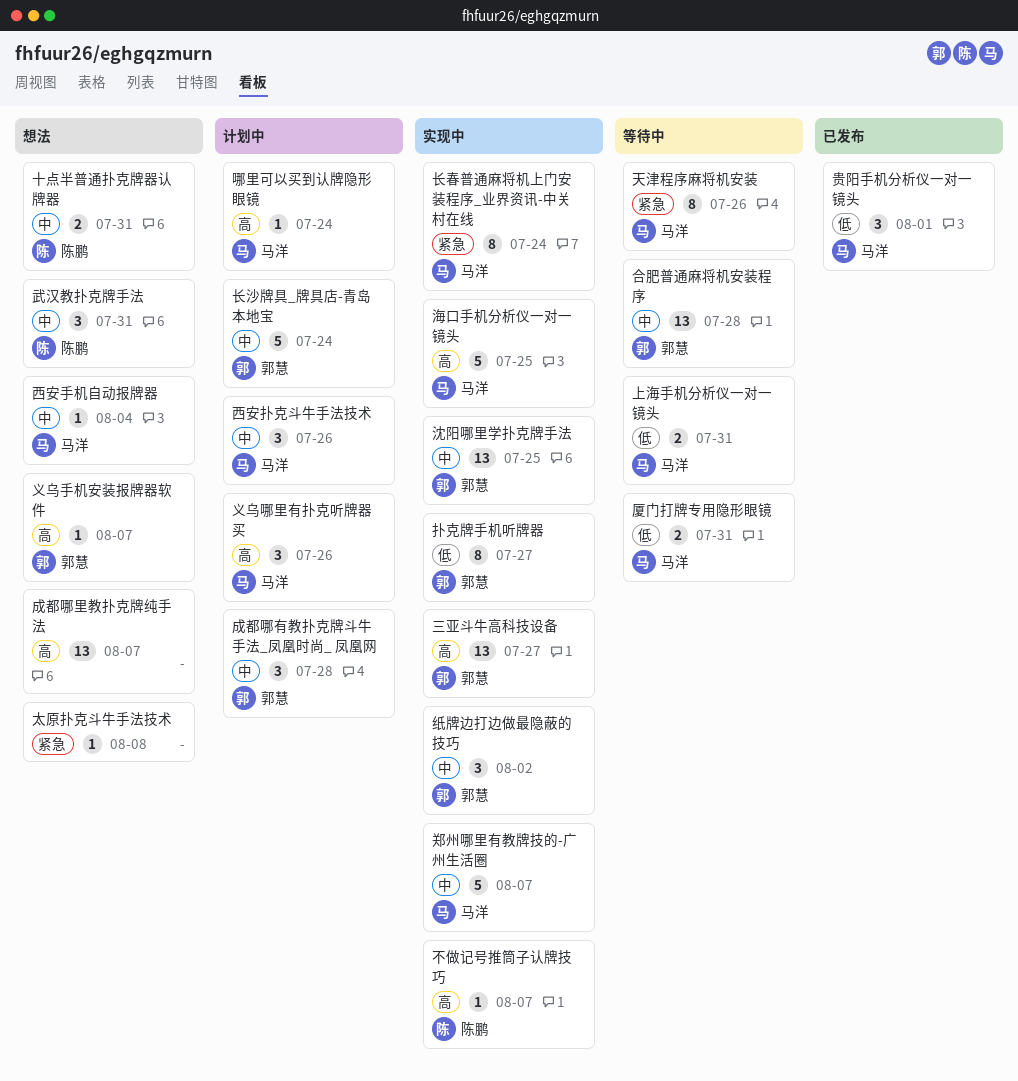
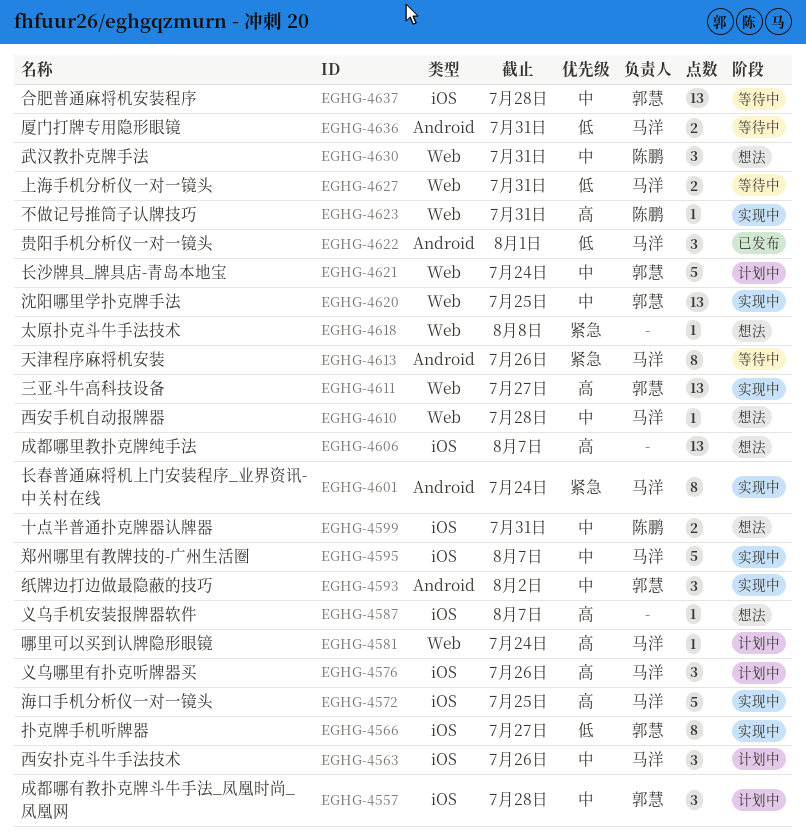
不做记号推筒子认牌技巧, due: Aug 7 -> Jul 31
义乌手机安装报牌器软件, owner: 郭慧 -> none
西安手机自动报牌器, due: Aug 4 -> Jul 28

